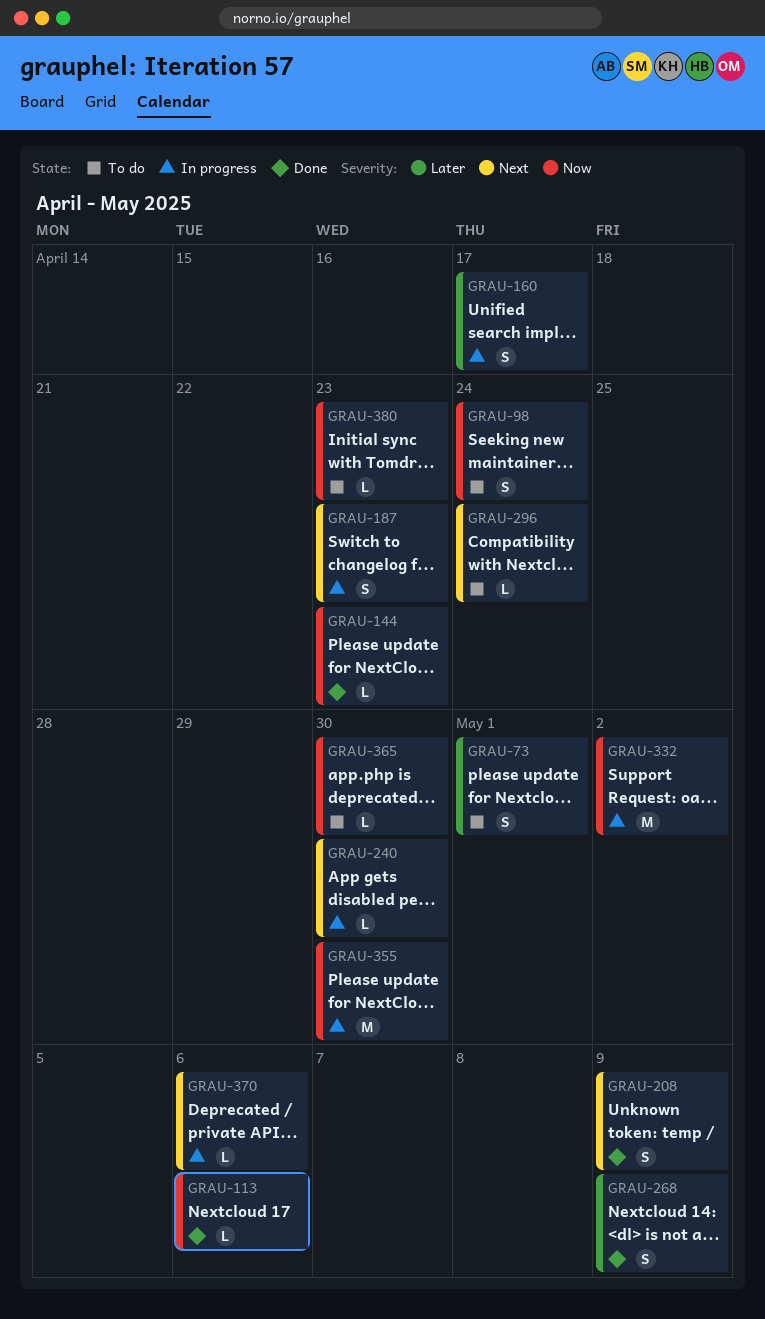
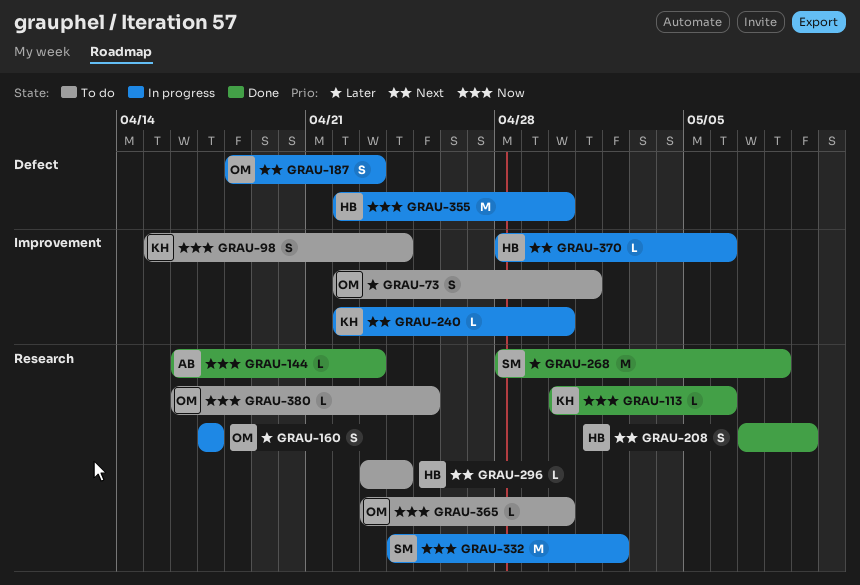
GRAU-268, estimate: S -> M
GRAU-268, due: May 9 -> May 8
GRAU-380, due: Apr 23 -> Apr 25

